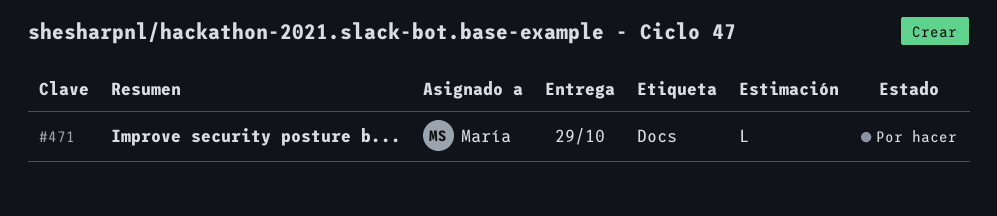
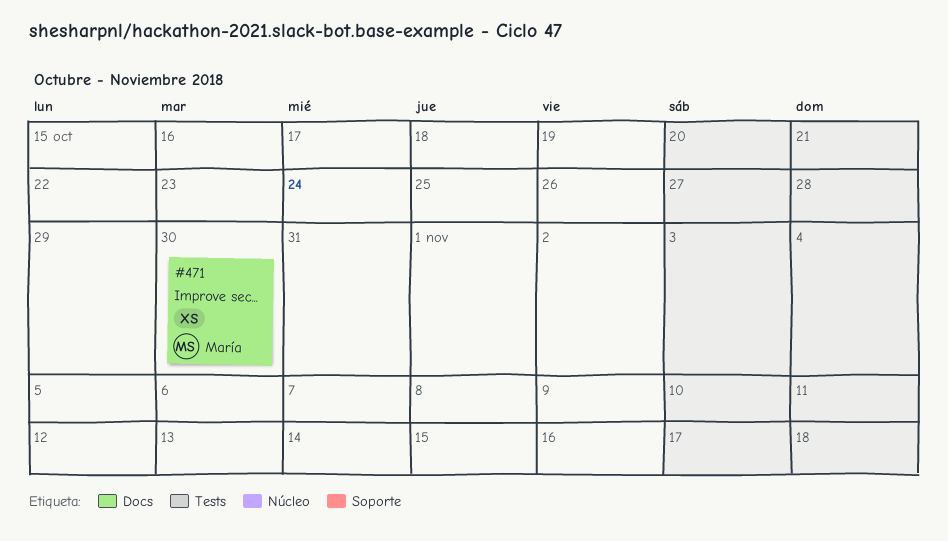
#471, estimate: L -> XS
#471, due: Oct 29 -> Oct 30

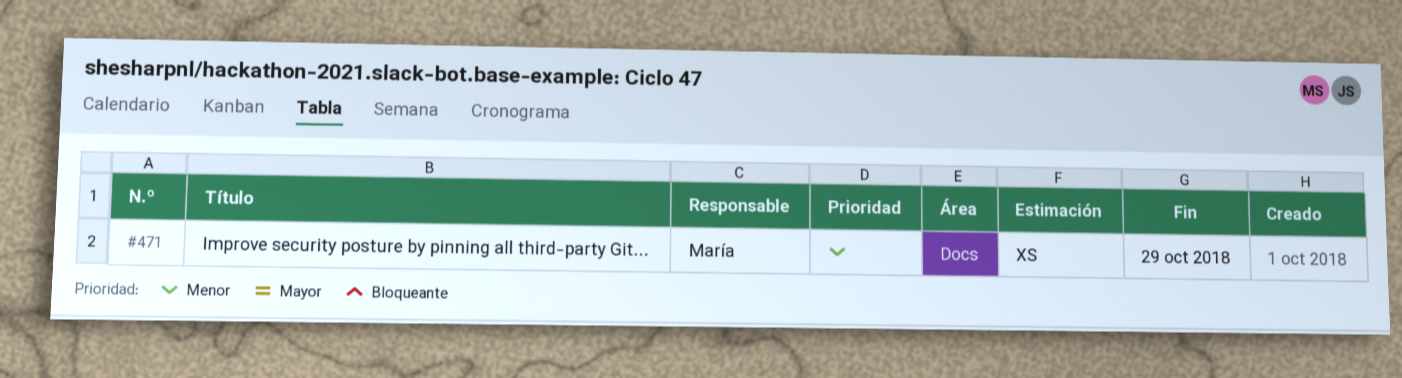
#471, due: Oct 30 -> Oct 29

